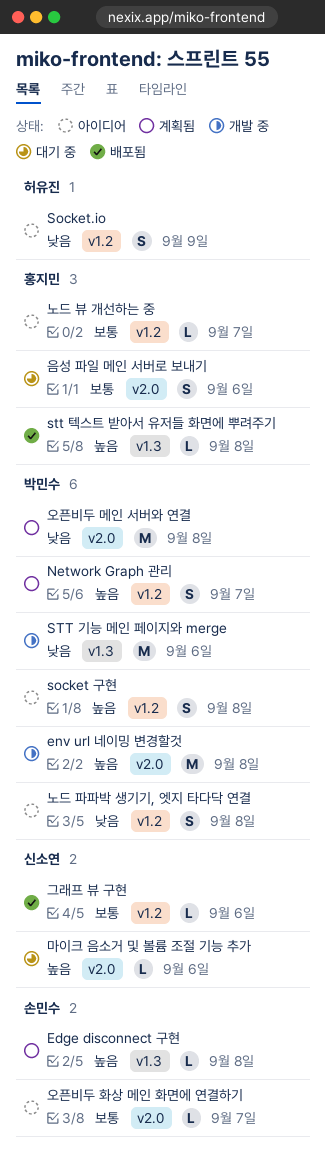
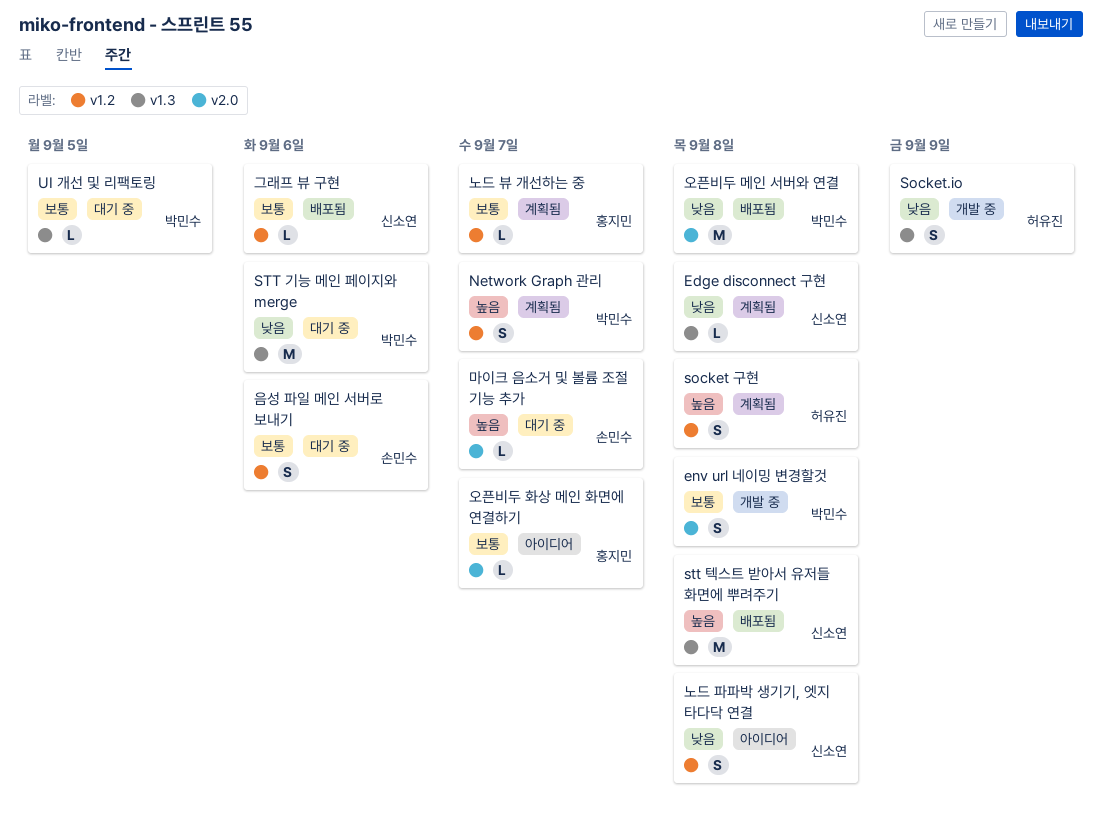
Edge disconnect 구현, owner: 손민수 -> 신소연
Edge disconnect 구현, priority: 높음 -> 낮음
env url 네이밍 변경할것, priority: 높음 -> 보통
env url 네이밍 변경할것, estimate: M -> S
socket 구현, status: 아이디어 -> 계획됨
socket 구현, owner: 박민수 -> 허유진
Socket.io, status: 아이디어 -> 개발 중
Socket.io, label: v1.2 -> v1.3
STT 기능 메인 페이지와 merge, status: 개발 중 -> 대기 중
stt 텍스트 받아서 유저들 화면에 뿌려주기, owner: 홍지민 -> 신소연
stt 텍스트 받아서 유저들 화면에 뿌려주기, estimate: L -> M
UI 개선 및 리팩토링: none -> present
노드 뷰 개선하는 중, status: 아이디어 -> 계획됨
노드 파파박 생기기, 엣지 타다닥 연결, owner: 박민수 -> 신소연
마이크 음소거 및 볼륨 조절 기능 추가, owner: 신소연 -> 손민수
마이크 음소거 및 볼륨 조절 기능 추가, due: Sep 6 -> Sep 7
오픈비두 메인 서버와 연결, status: 계획됨 -> 배포됨
오픈비두 화상 메인 화면에 연결하기, owner: 손민수 -> 홍지민
음성 파일 메인 서버로 보내기, owner: 홍지민 -> 손민수
음성 파일 메인 서버로 보내기, label: v2.0 -> v1.2

